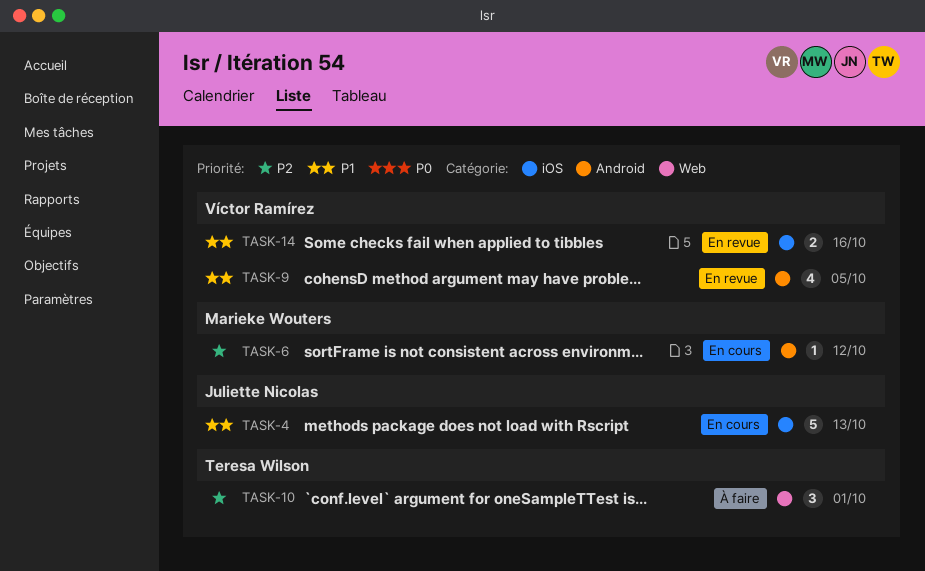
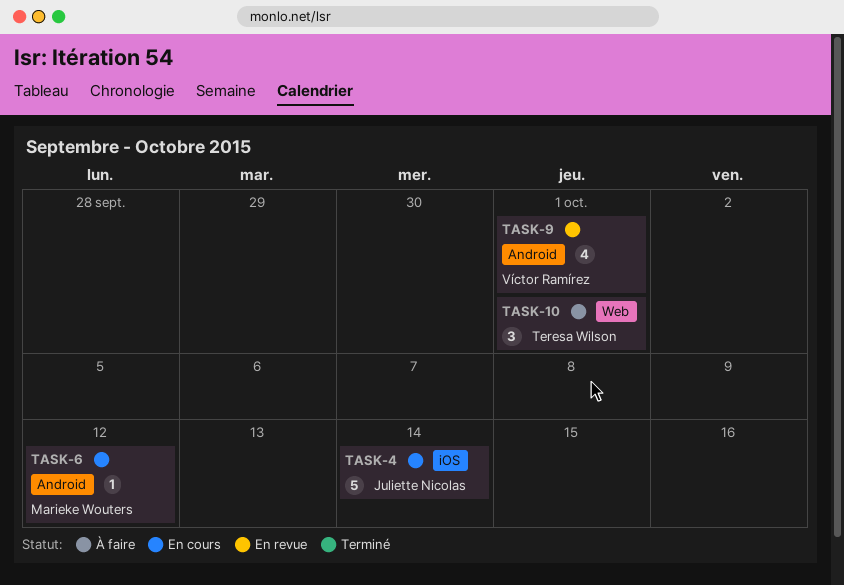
TASK-4, due: Oct 13 -> Oct 14
TASK-9, due: Oct 5 -> Oct 1
TASK-14: present -> none

